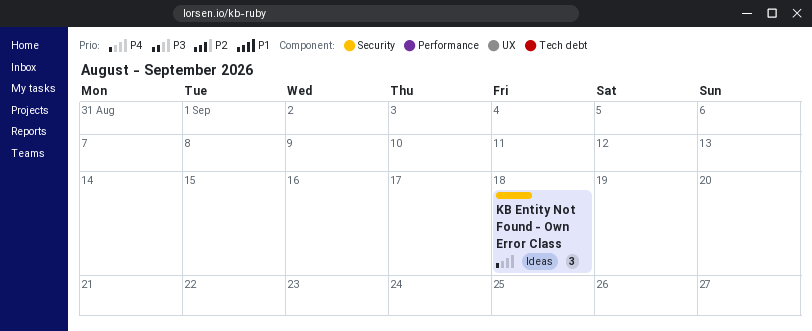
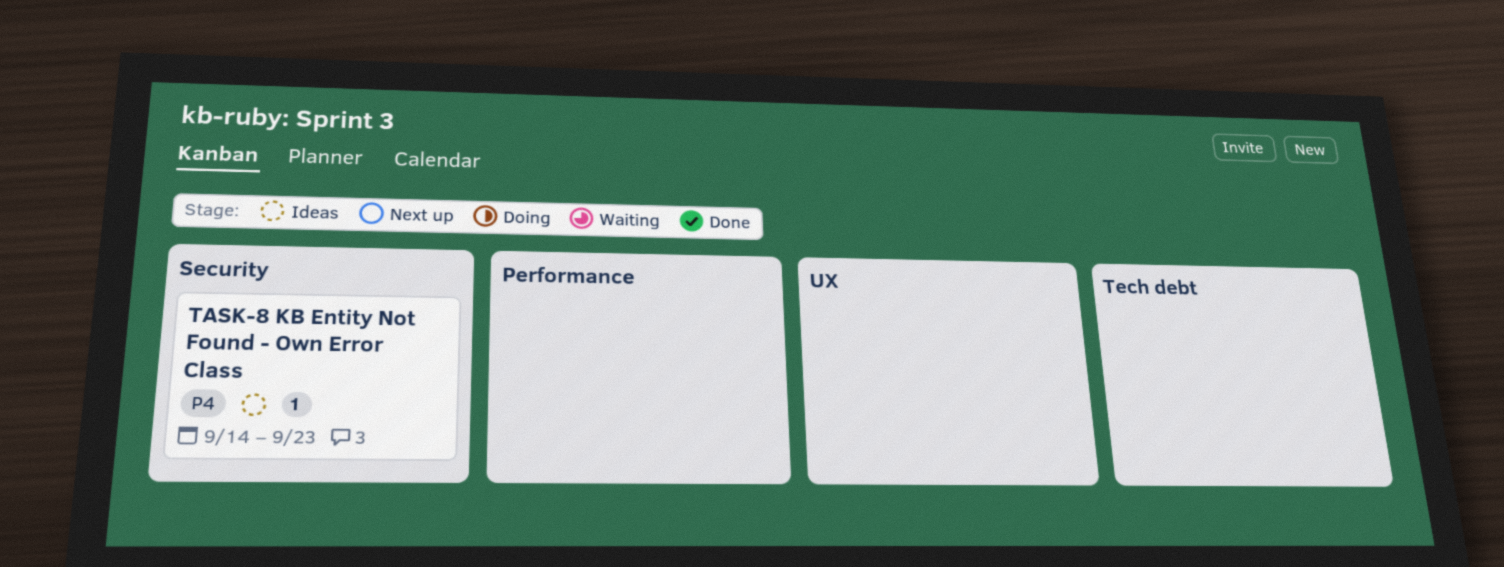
KB Entity Not Found - Own Error Class, estimate: 3 -> 1
KB Entity Not Found - Own Error Class, due: Sep 18 -> Sep 23

